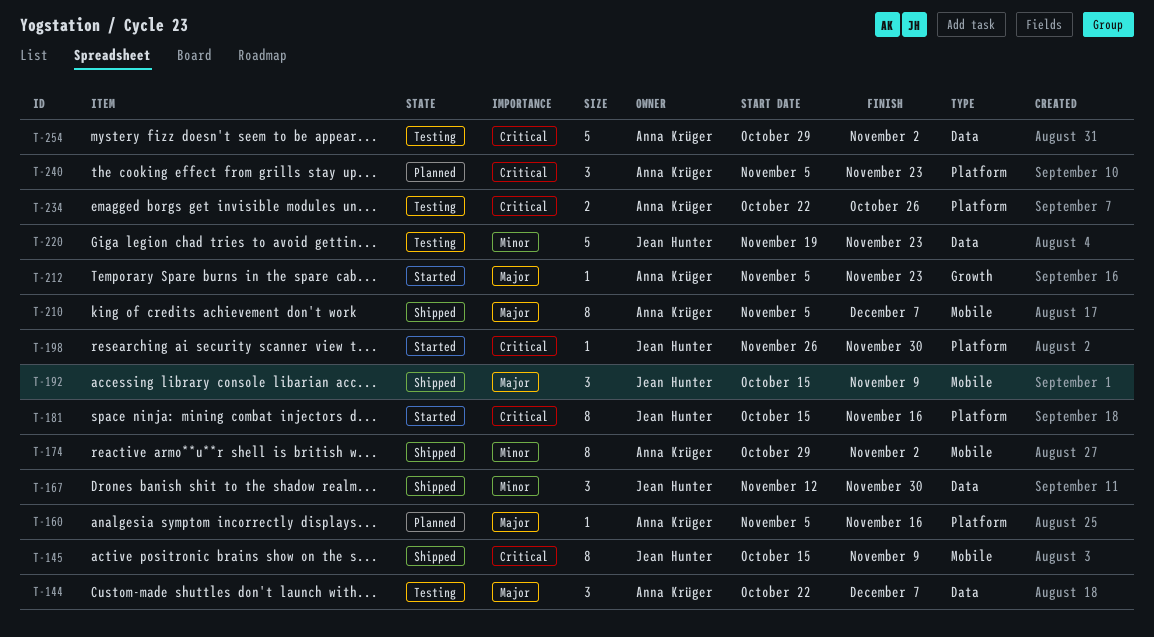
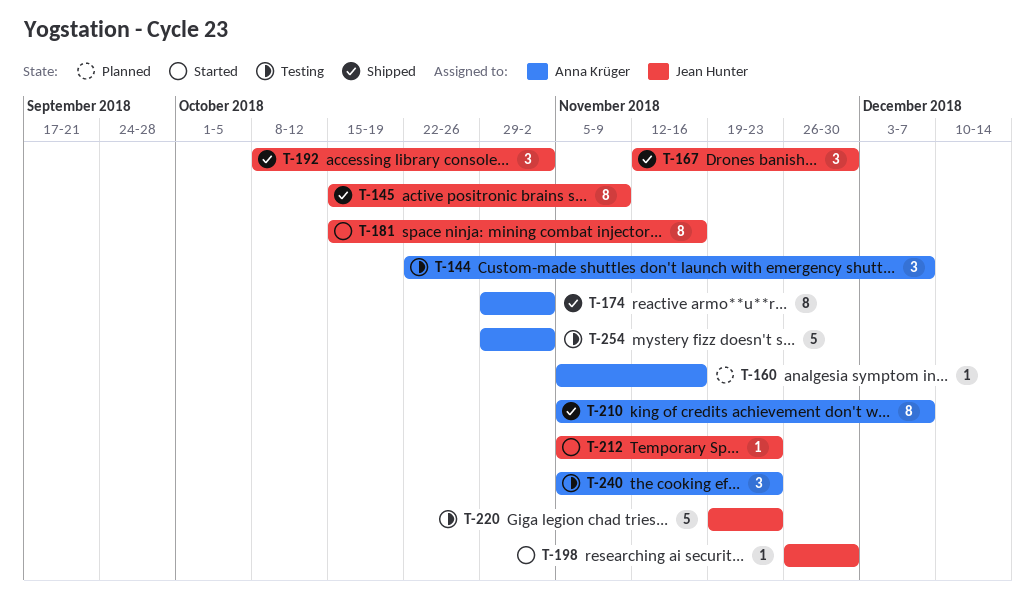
T-192, start: Oct 15 -> Oct 8
T-192, due: Nov 9 -> Nov 2
T-212, owner: Anna Krüger -> Jean Hunter
T-234: present -> none
T-240, status: Planned -> Testing

